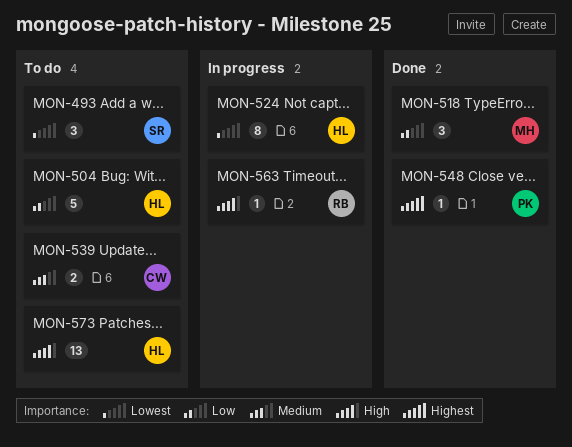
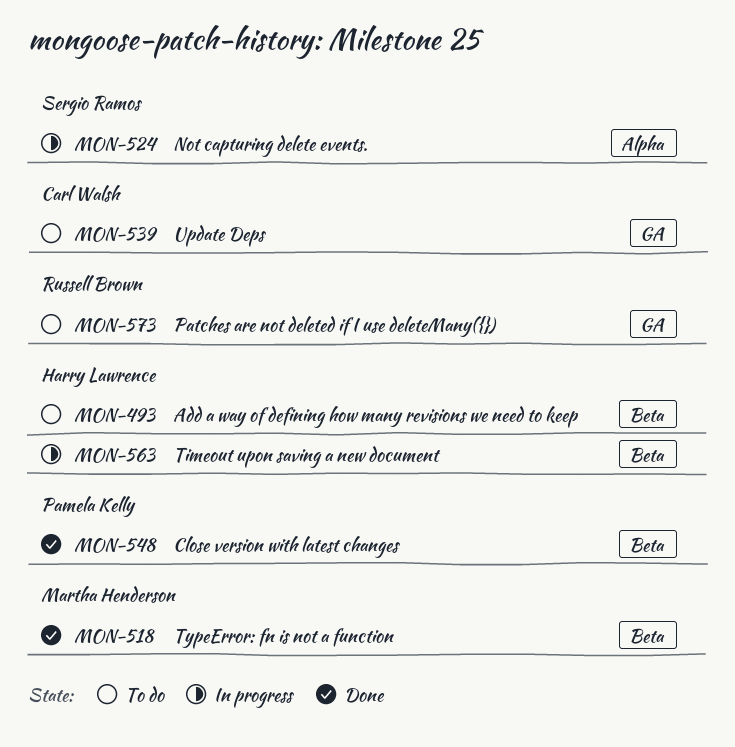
MON-493, owner: Sergio Ramos -> Harry Lawrence
MON-504: present -> none
MON-524, owner: Harry Lawrence -> Sergio Ramos
MON-563, owner: Russell Brown -> Harry Lawrence
MON-573, owner: Harry Lawrence -> Russell Brown

